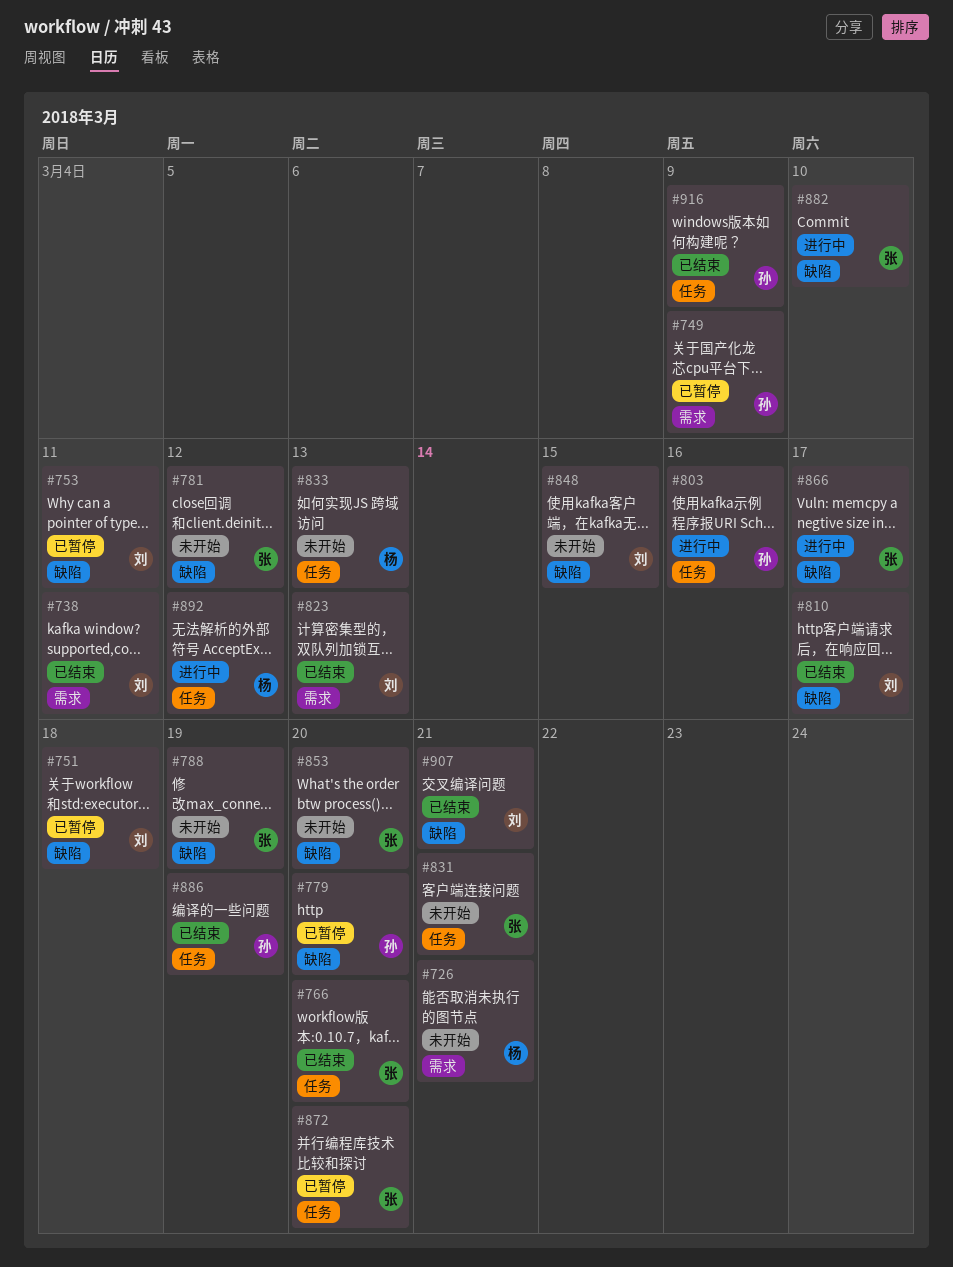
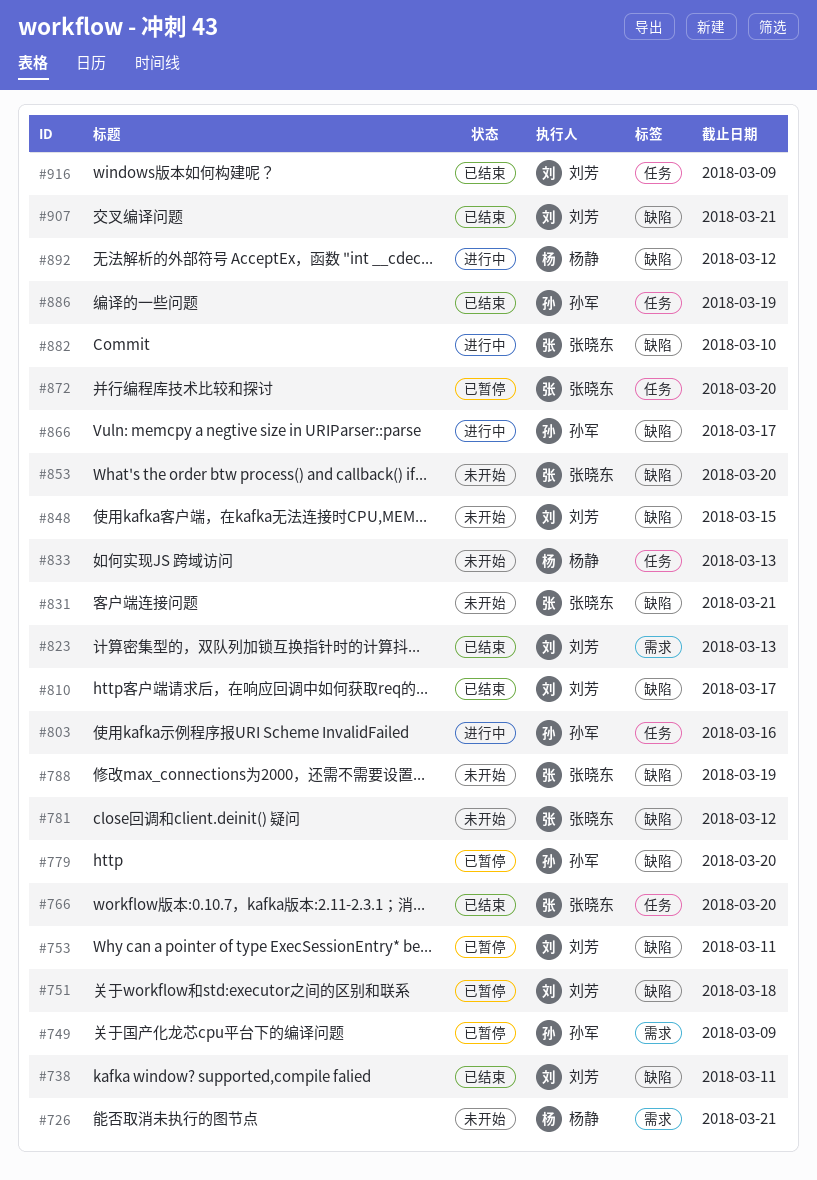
#738, label: 需求 -> 缺陷
#831, label: 任务 -> 缺陷
#866, owner: 张晓东 -> 孙军
#892, label: 任务 -> 缺陷
#916, owner: 孙军 -> 刘芳

